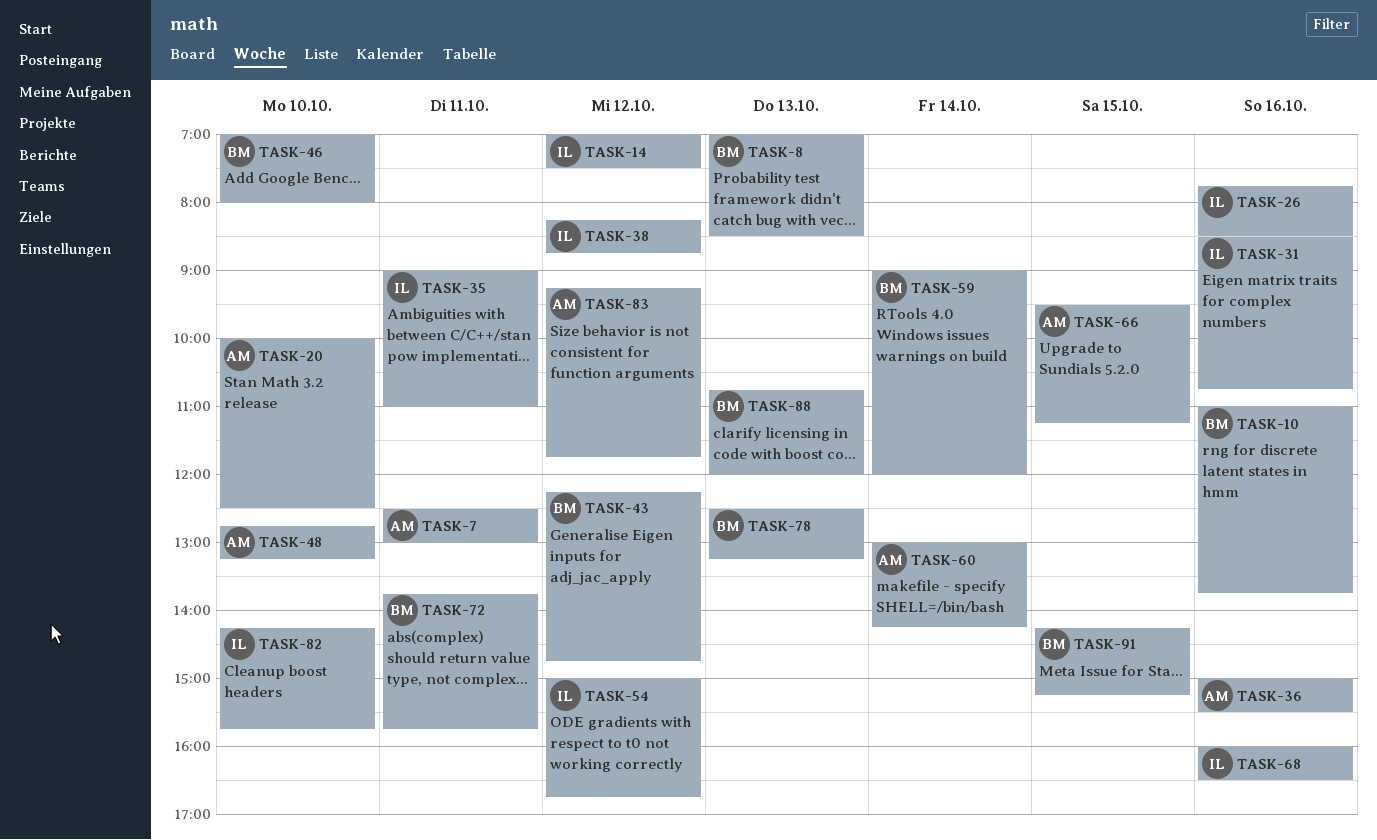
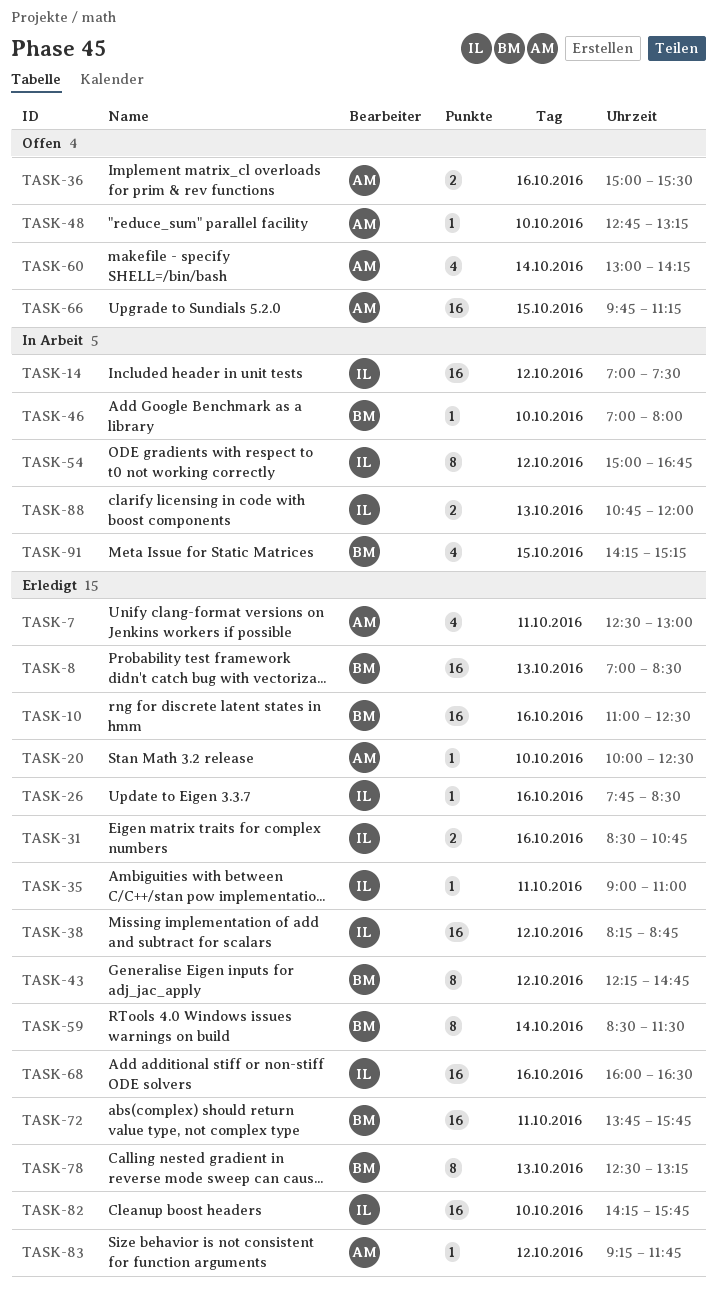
TASK-10, ends: 13:45 -> 12:30
TASK-59, begins: 09:00 -> 08:30
TASK-59, ends: 12:00 -> 11:30
TASK-66, begins: 09:30 -> 09:45
TASK-88, owner: BM -> IL

